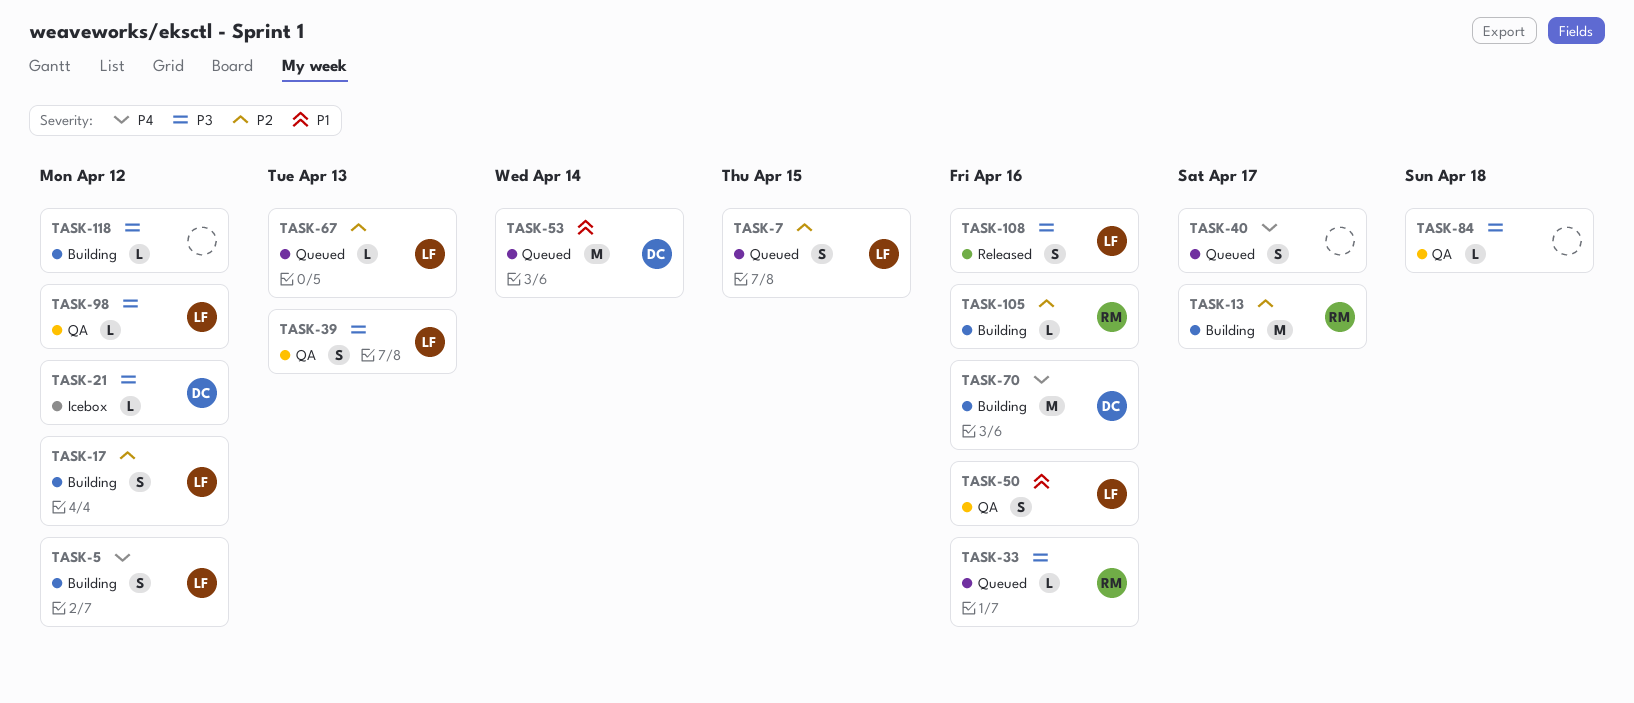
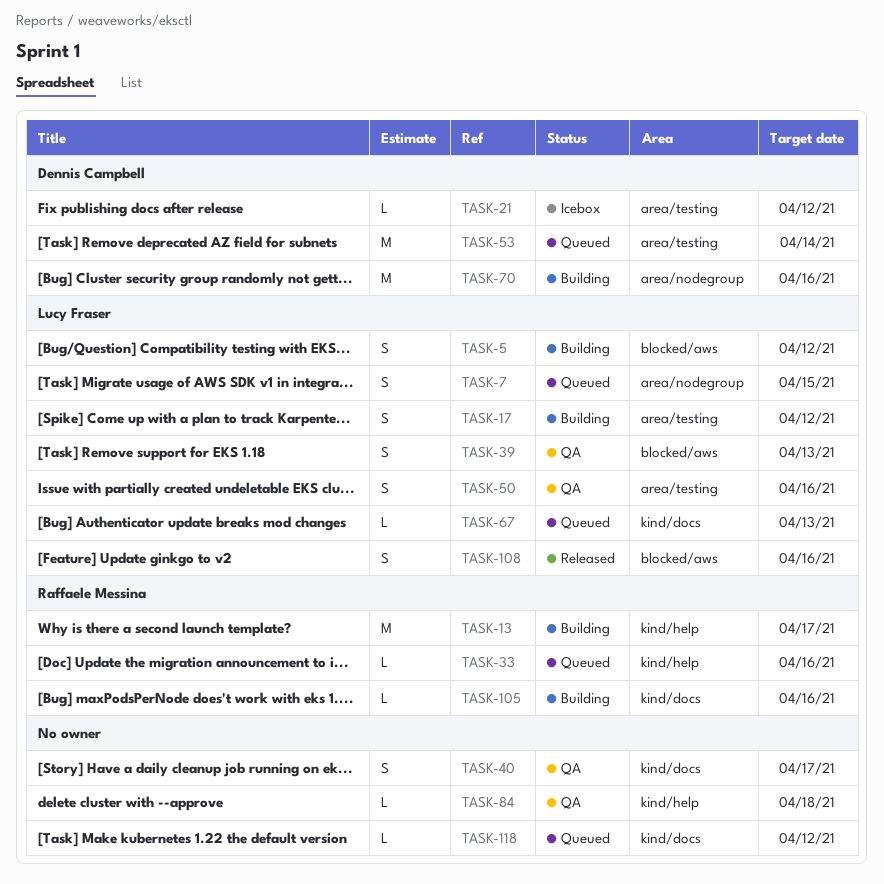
TASK-40, status: Queued -> QA
TASK-98: present -> none
TASK-118, status: Building -> Queued

